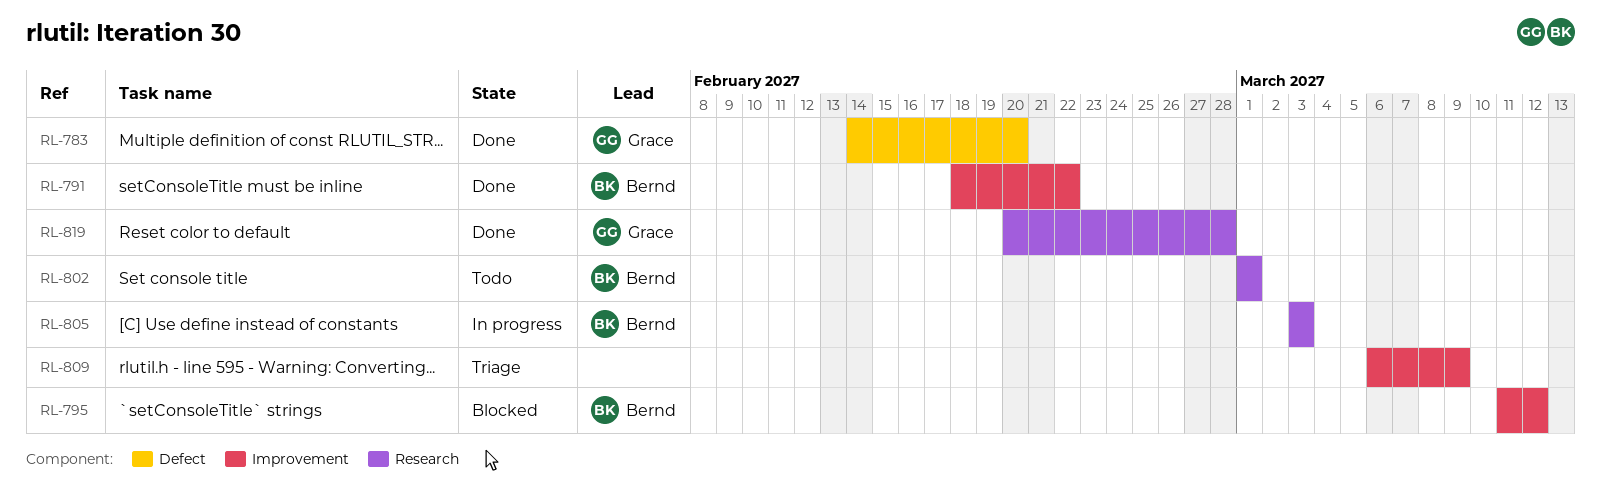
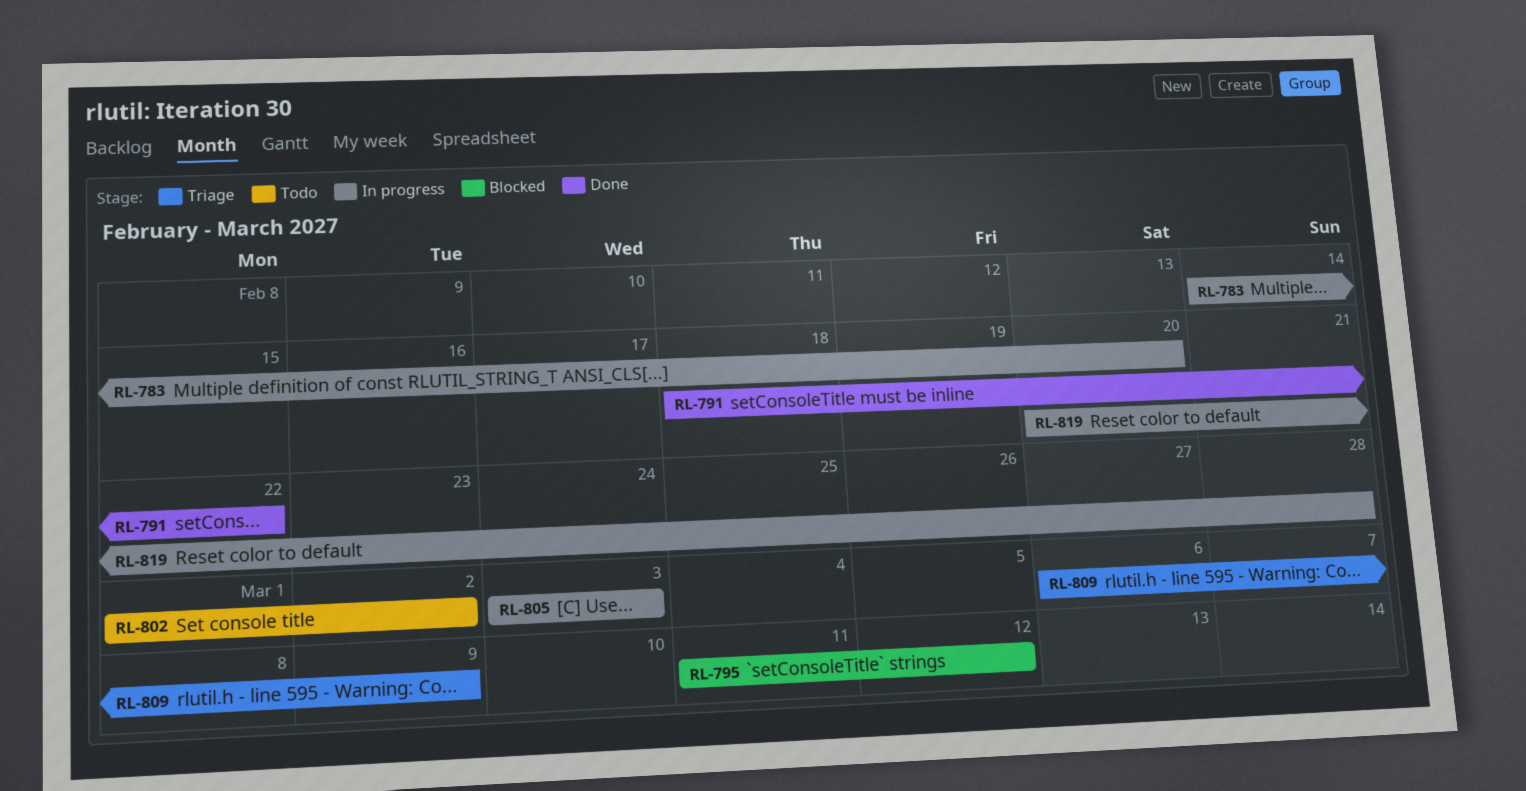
RL-783, status: Done -> In progress
RL-802, due: Mar 1 -> Mar 2
RL-819, status: Done -> In progress

